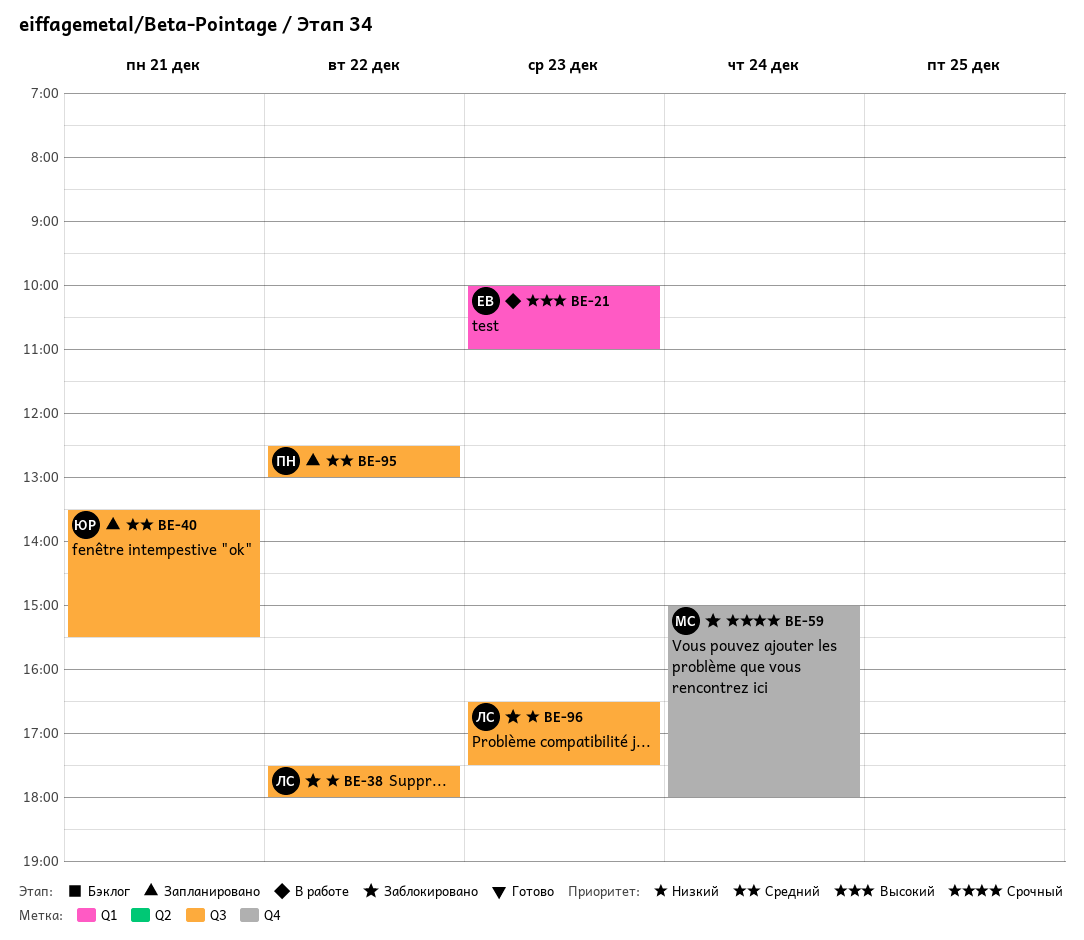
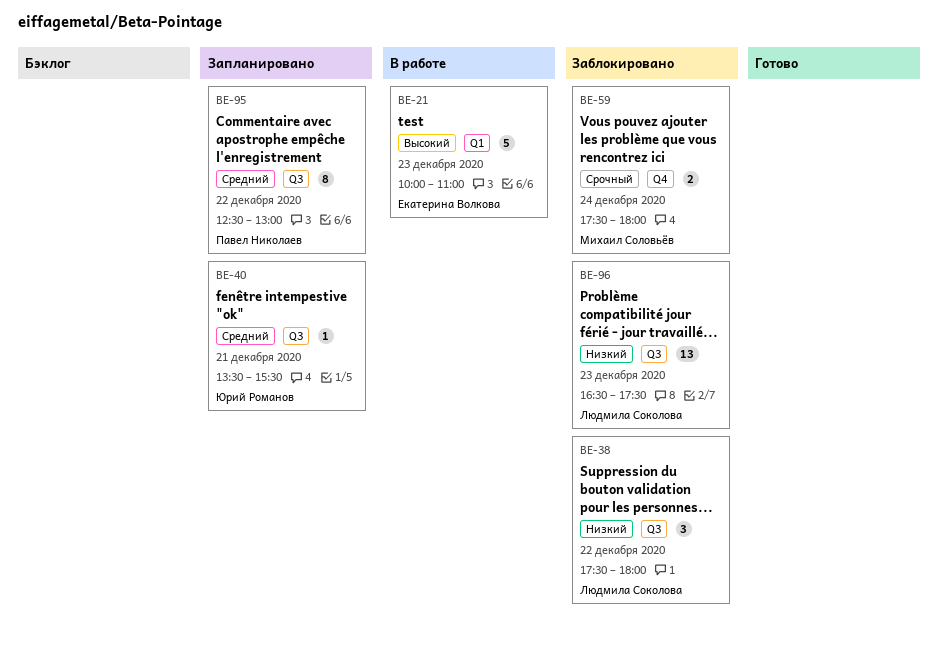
BE-59, begins: 15:00 -> 17:30

